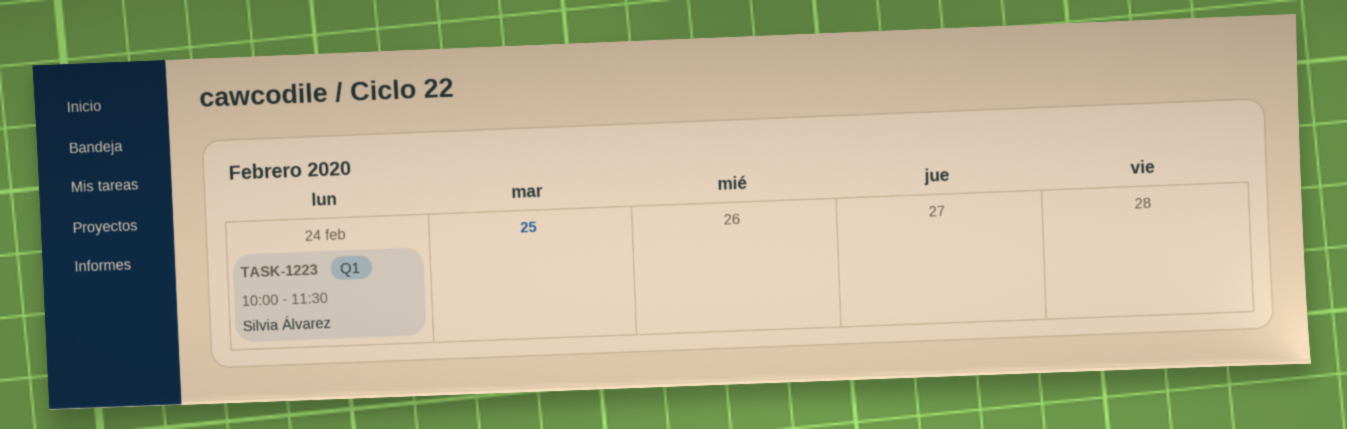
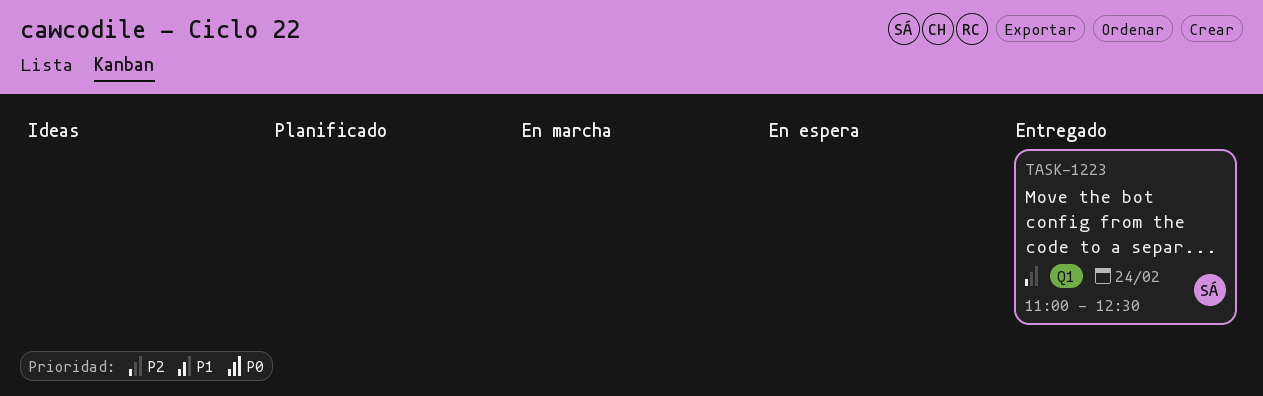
TASK-1223, begins: 10:00 -> 11:00
TASK-1223, ends: 11:30 -> 12:30

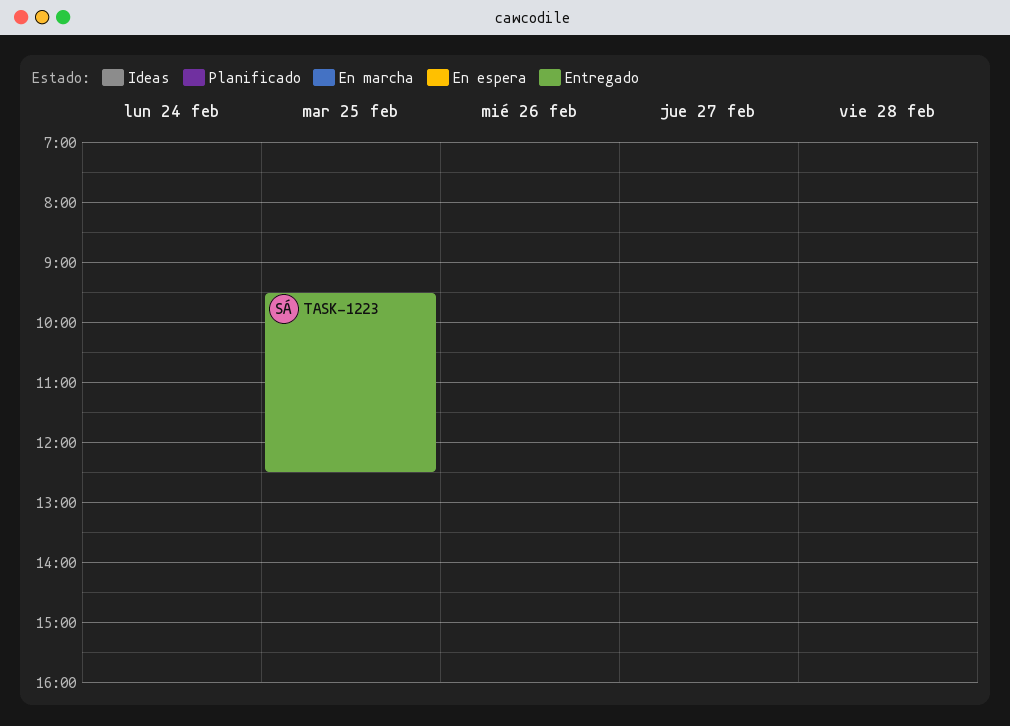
TASK-1223, day: Feb 24 -> Feb 25
TASK-1223, begins: 11:00 -> 09:30

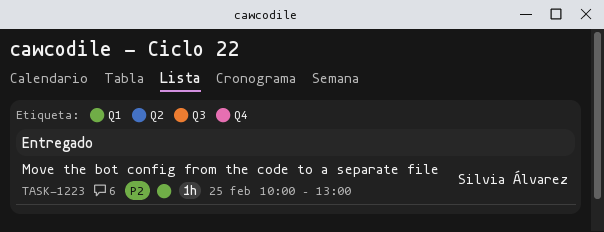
TASK-1223, begins: 09:30 -> 10:00
TASK-1223, ends: 12:30 -> 13:00

